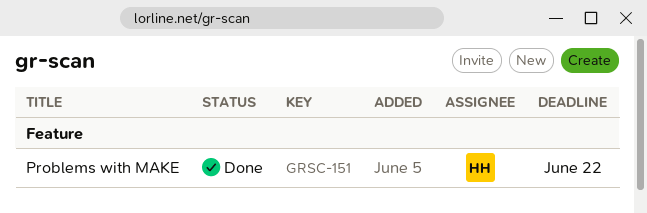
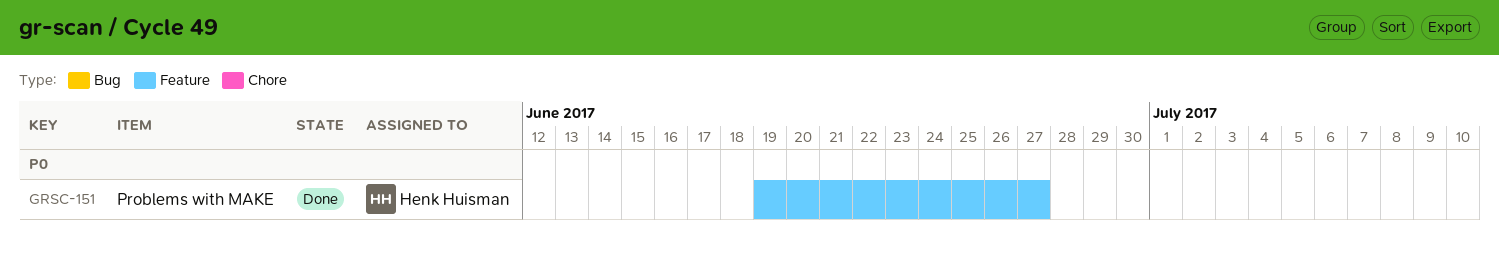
GRSC-151, due: Jun 22 -> Jun 27

